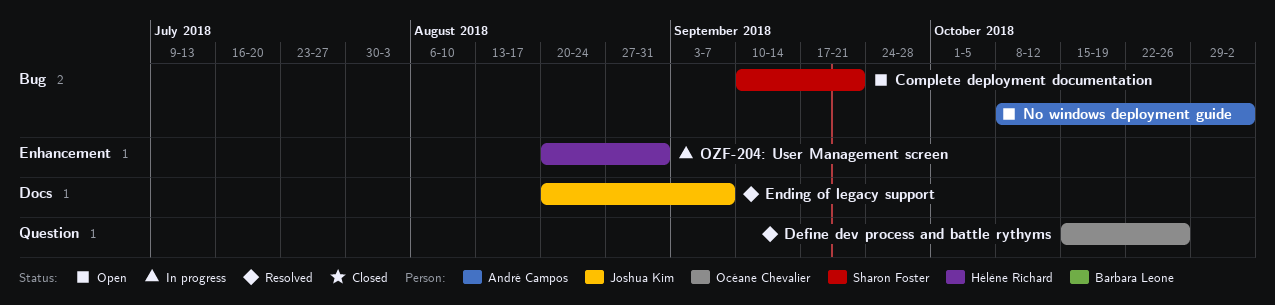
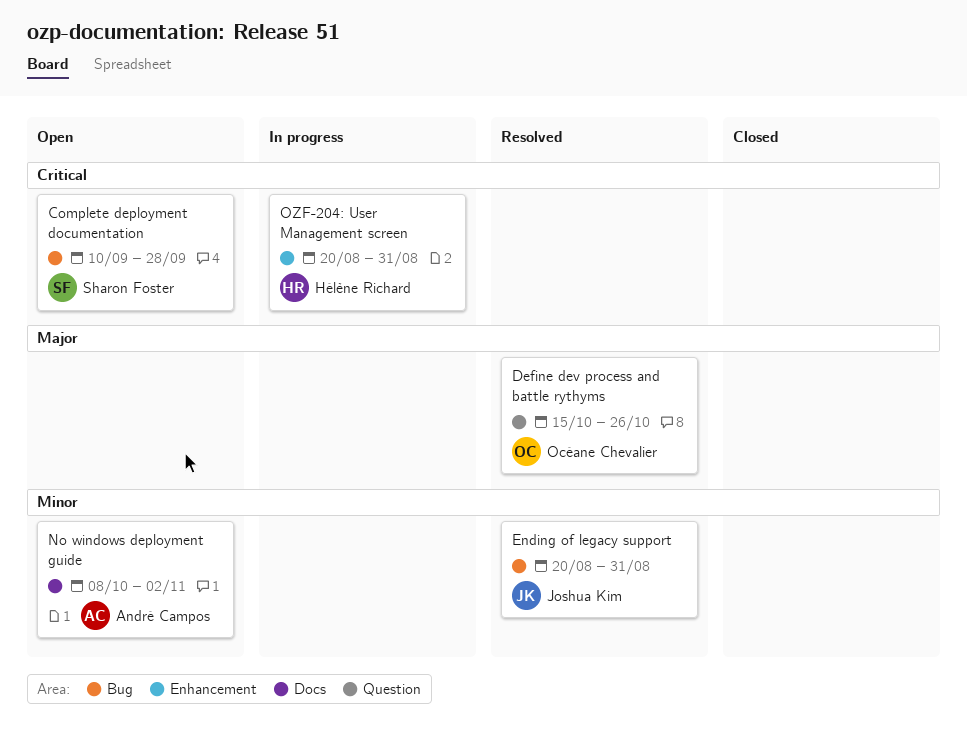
Complete deployment documentation, due: Sep 21 -> Sep 28
Ending of legacy support, label: Docs -> Bug
Ending of legacy support, due: Sep 7 -> Aug 31
No windows deployment guide, label: Bug -> Docs

